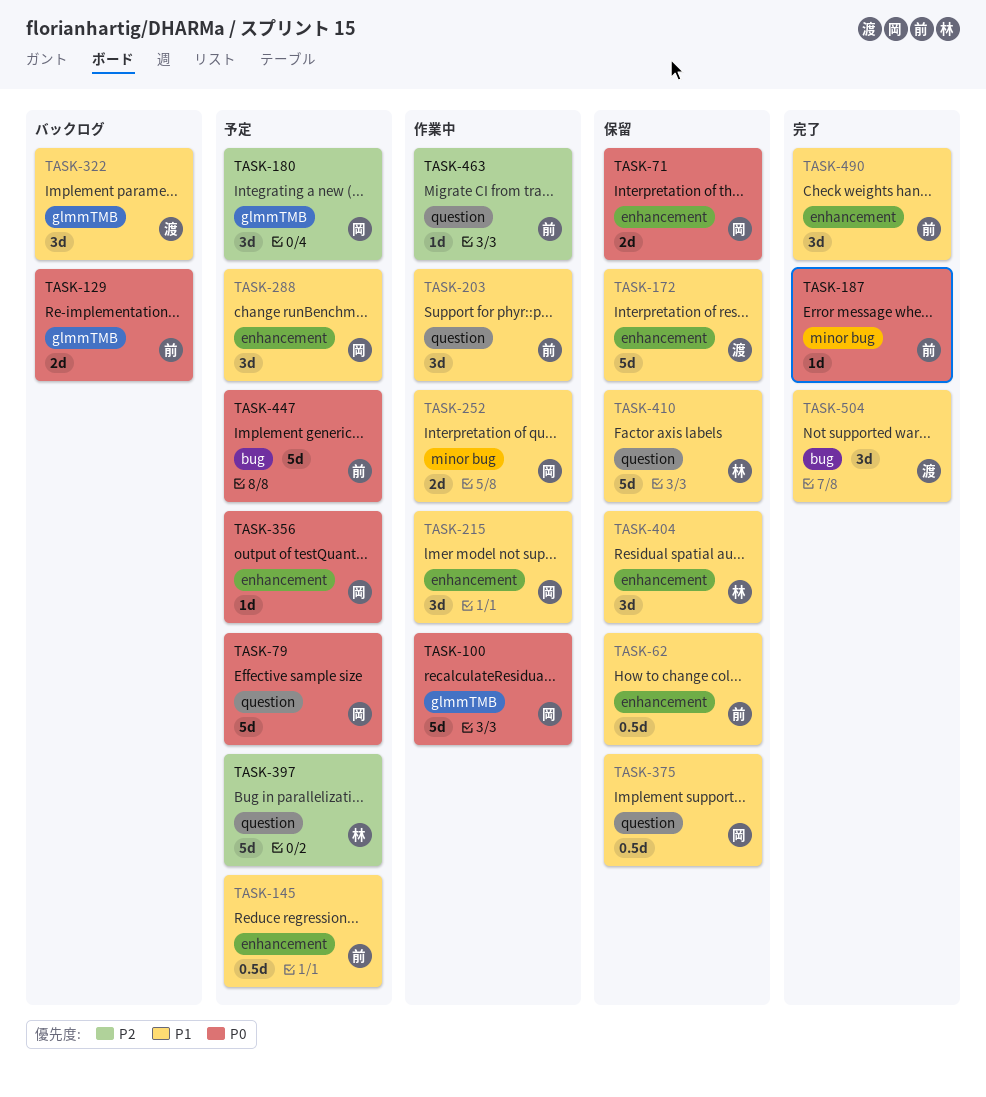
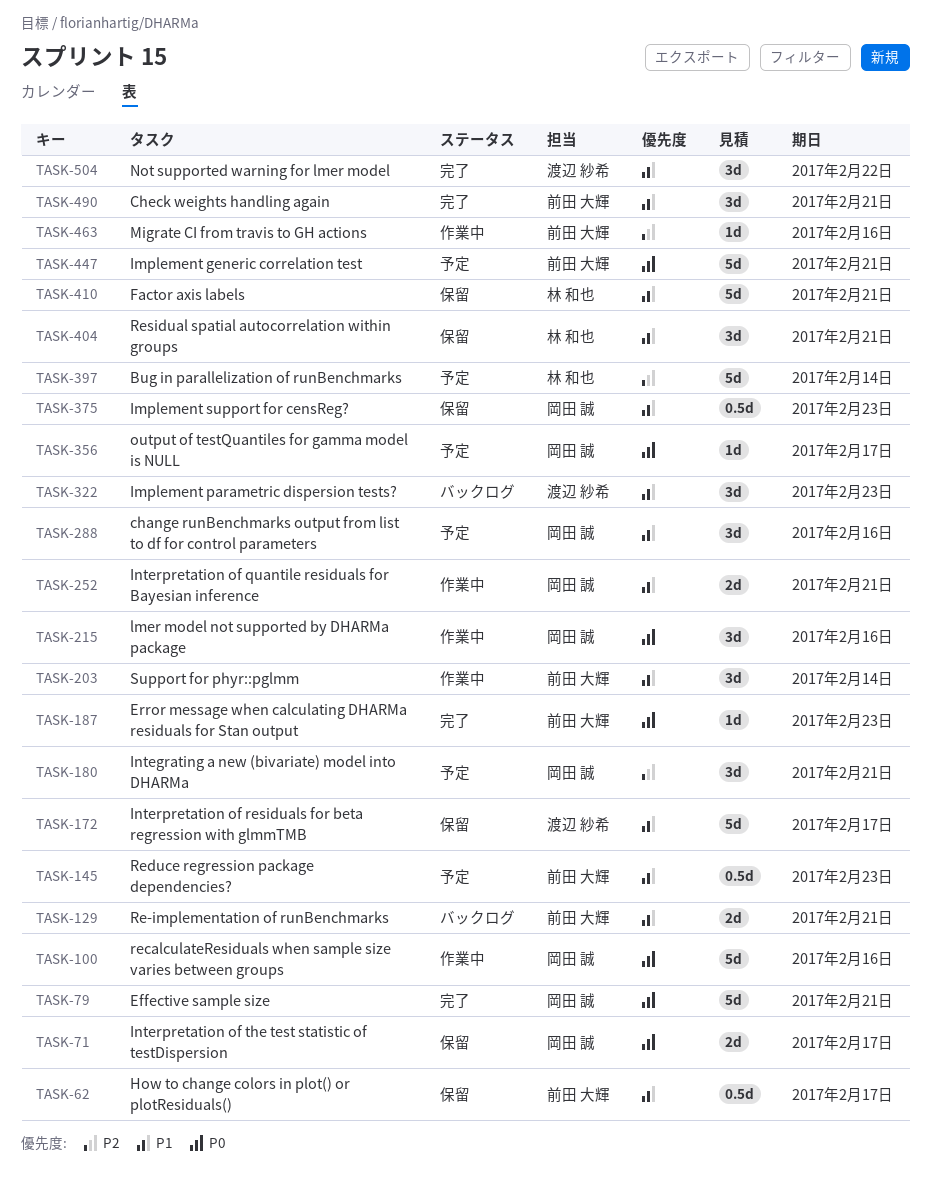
TASK-79, status: 予定 -> 完了
TASK-129, priority: P0 -> P1
TASK-215, priority: P1 -> P0

